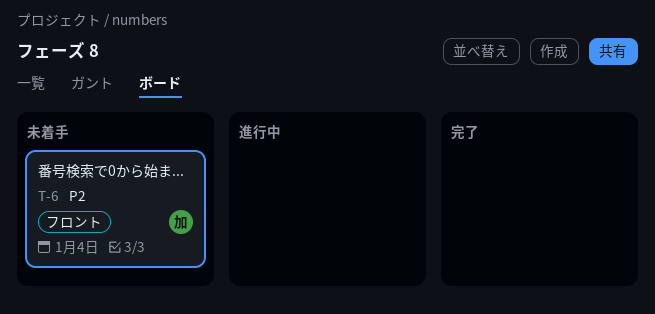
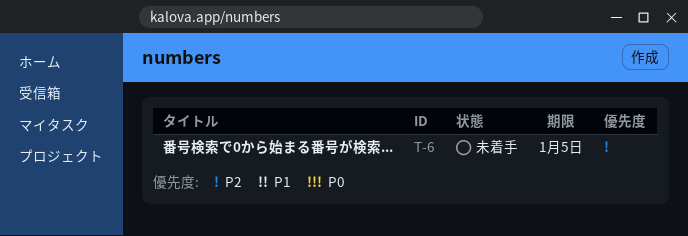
T-6, due: Jan 4 -> Jan 5

